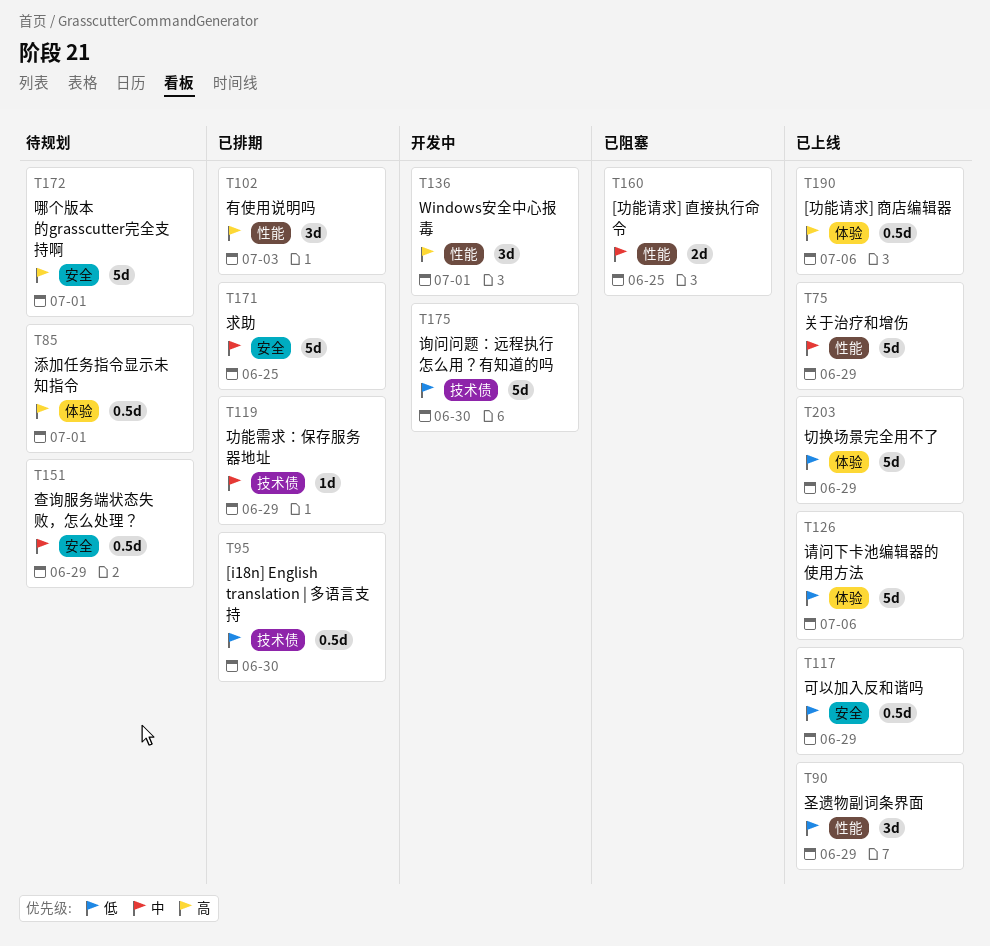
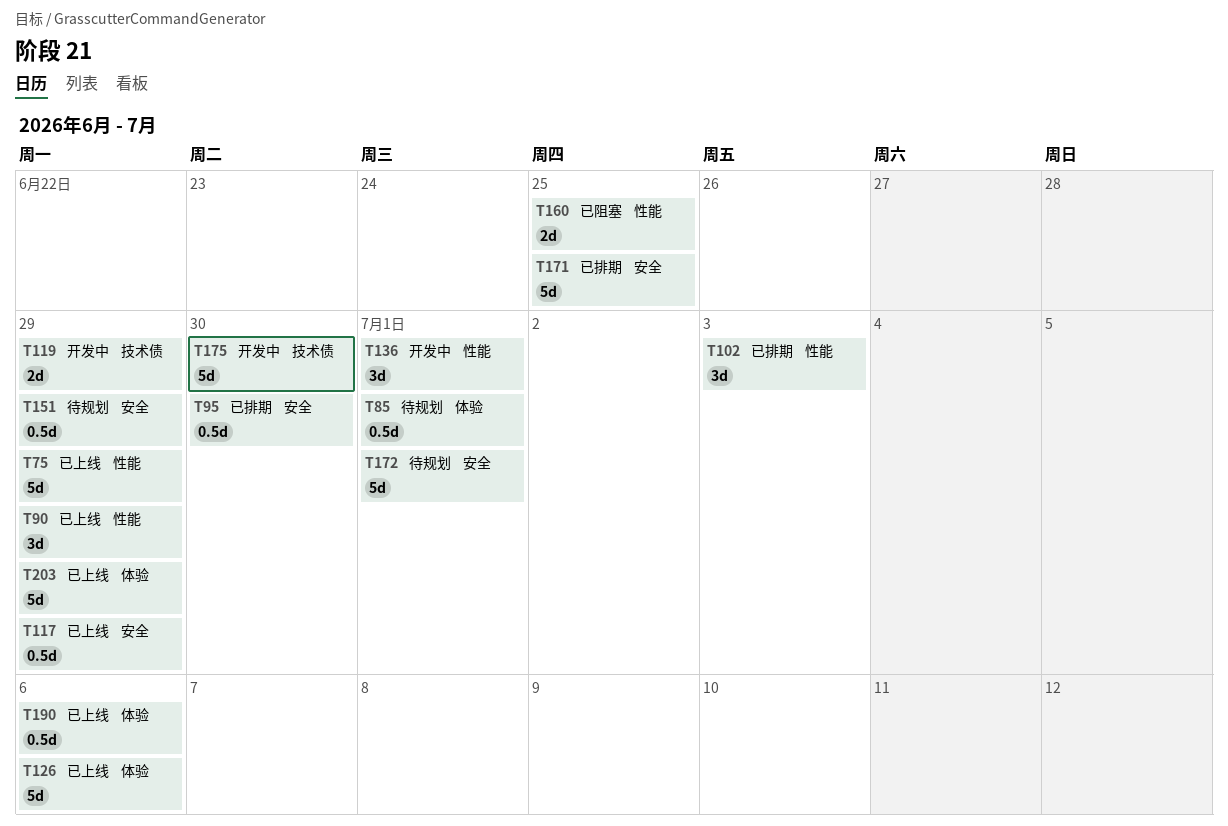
T95, label: 技术债 -> 安全
T119, status: 已排期 -> 开发中
T119, estimate: 1d -> 2d

